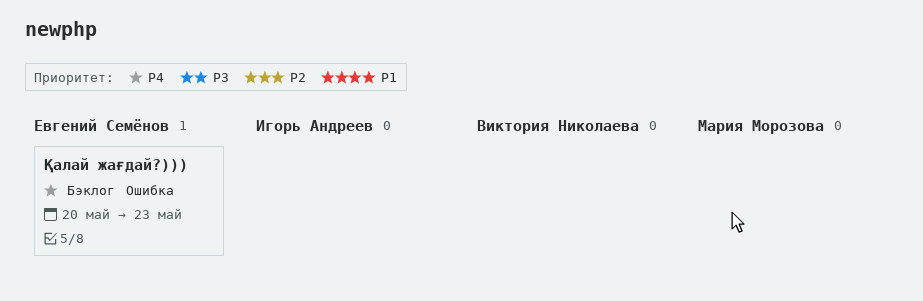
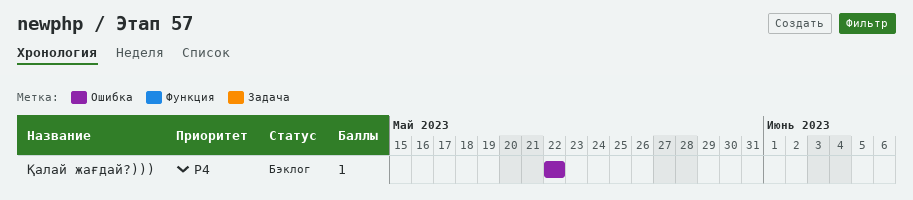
Қалай жағдай?))), start: May 20 -> May 22
Қалай жағдай?))), due: May 23 -> May 22

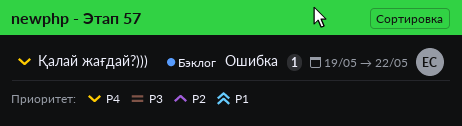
Қалай жағдай?))), start: May 22 -> May 19

